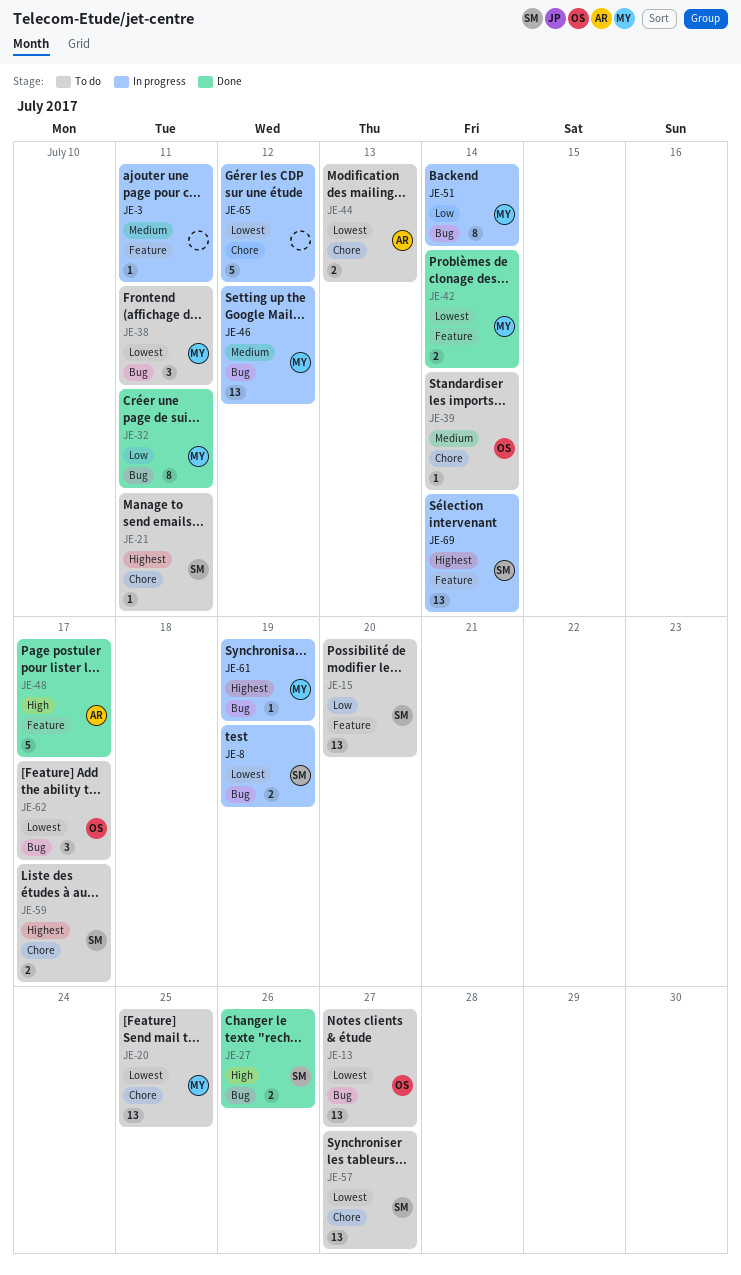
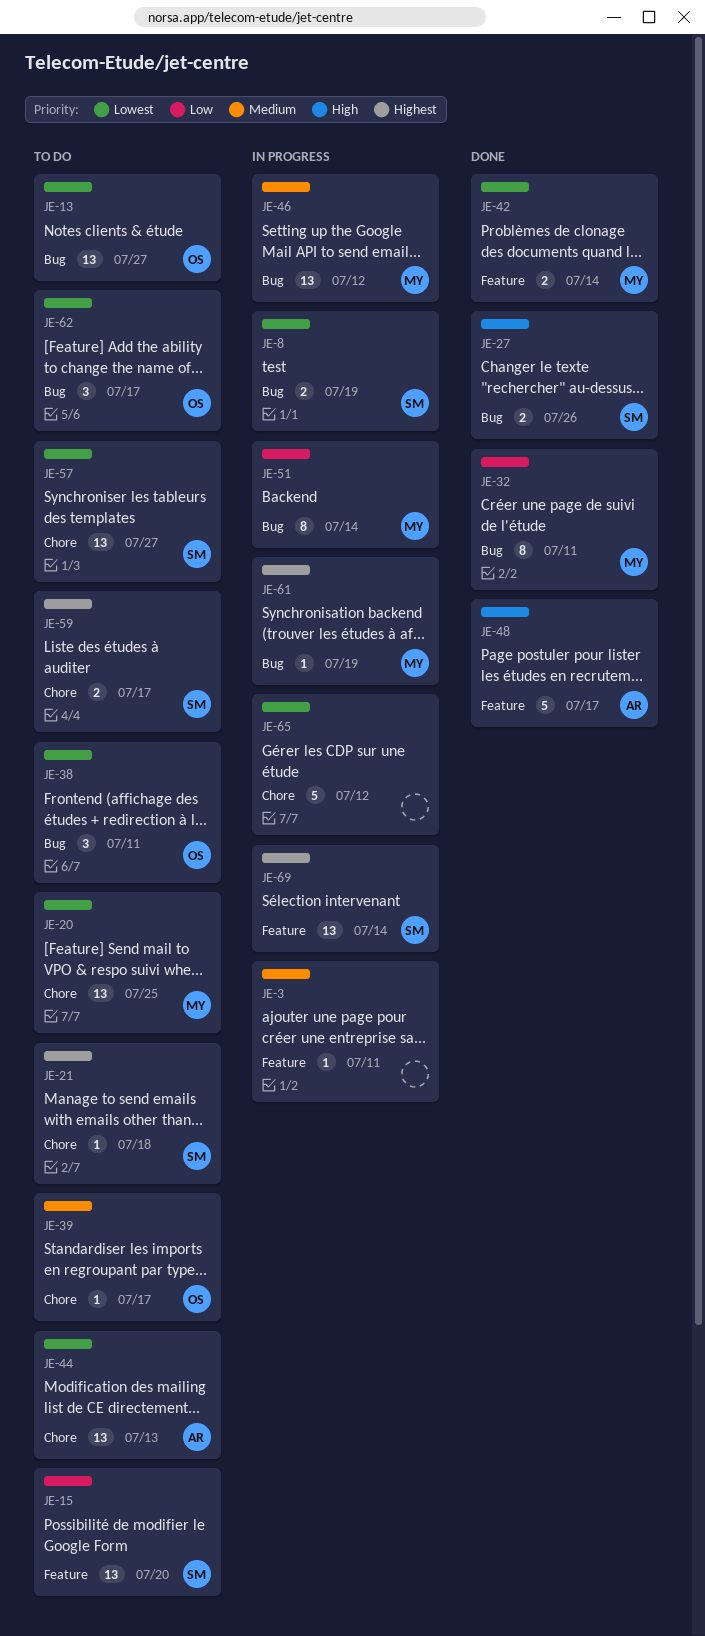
JE-21, due: Jul 11 -> Jul 18
JE-38, owner: MY -> OS
JE-39, due: Jul 14 -> Jul 17
JE-44, estimate: 2 -> 13

